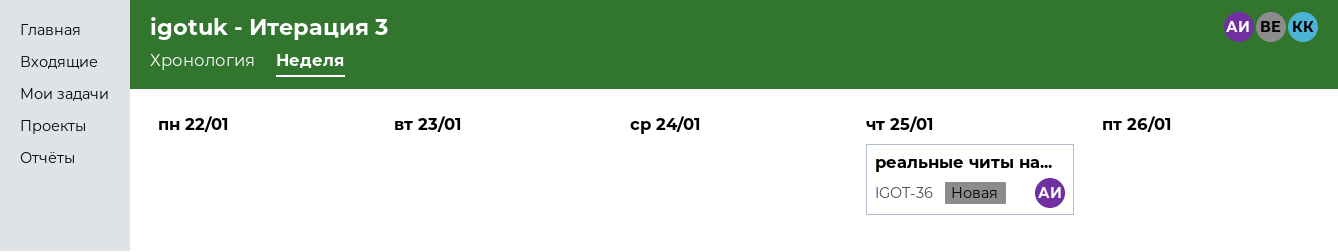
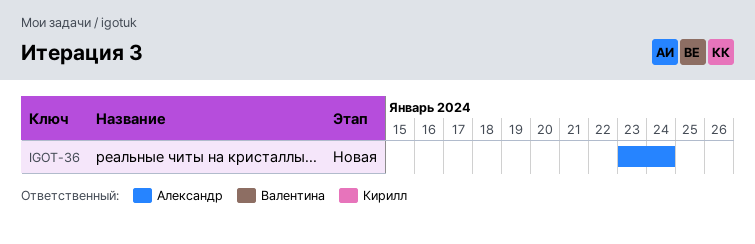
IGOT-36, due: Jan 25 -> Jan 24

